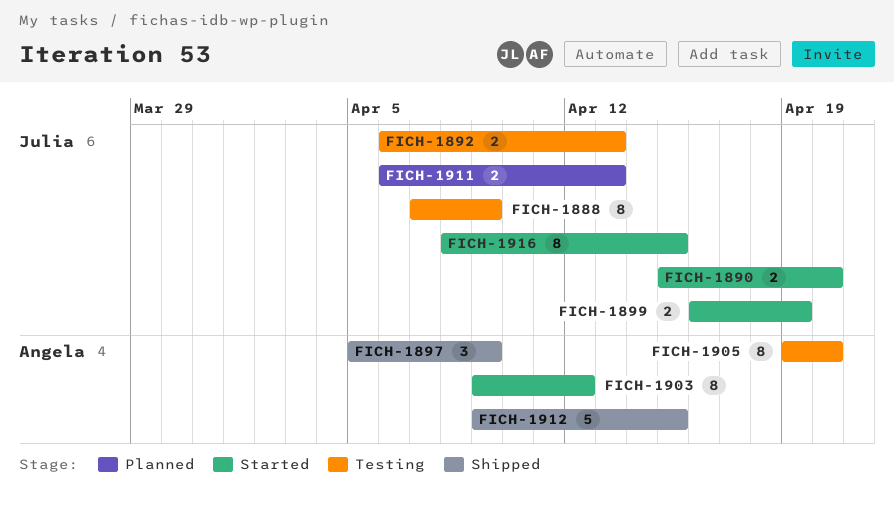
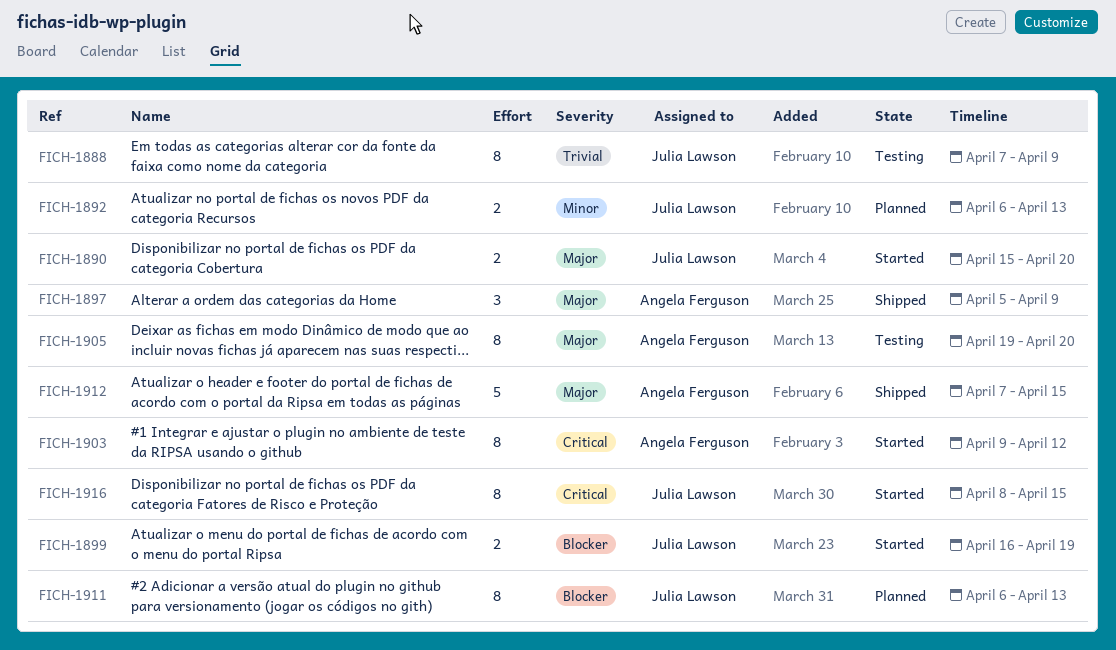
FICH-1892, status: Testing -> Planned
FICH-1911, estimate: 2 -> 8
FICH-1912, start: Apr 9 -> Apr 7

